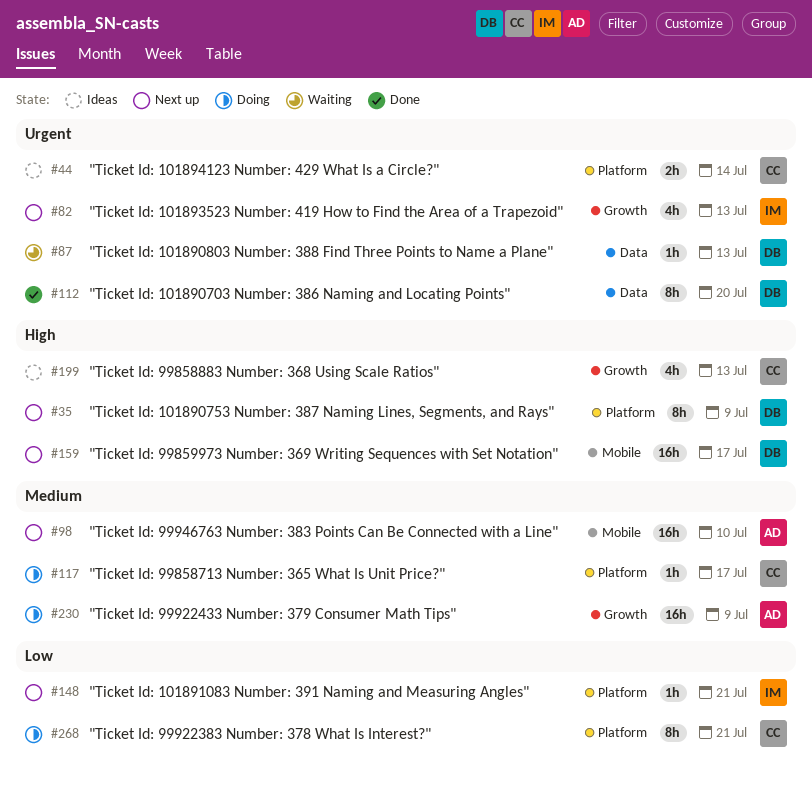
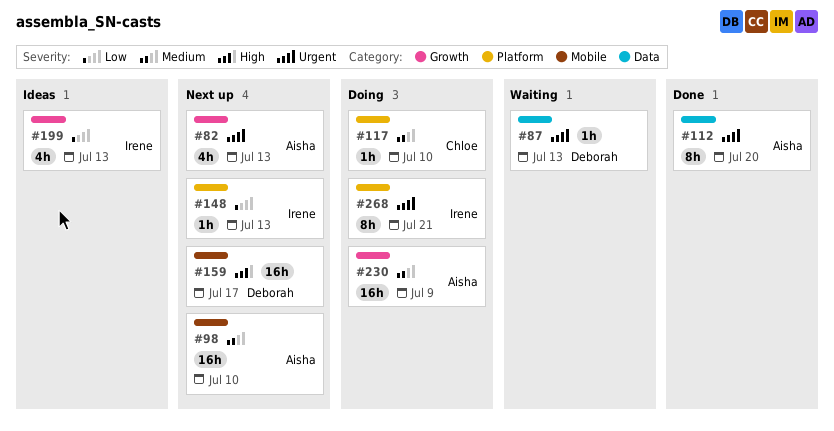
#35: present -> none
#44: present -> none
#82, owner: Irene -> Aisha
#112, owner: Deborah -> Aisha
#117, due: Jul 17 -> Jul 10
#148, due: Jul 21 -> Jul 13
#199, owner: Chloe -> Irene
#199, priority: High -> Low
#268, owner: Chloe -> Irene
#268, priority: Low -> Urgent

